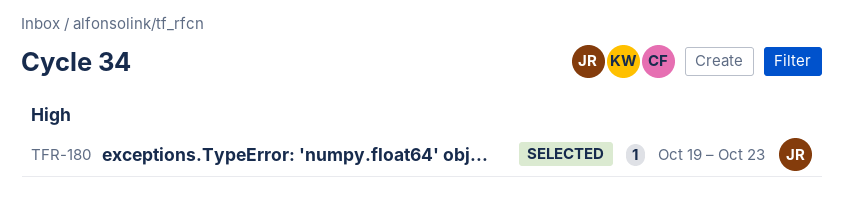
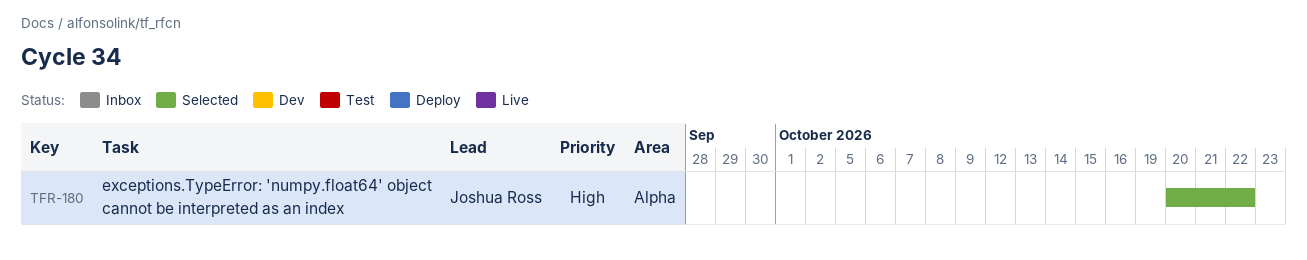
TFR-180, start: Oct 19 -> Oct 20
TFR-180, due: Oct 23 -> Oct 22

